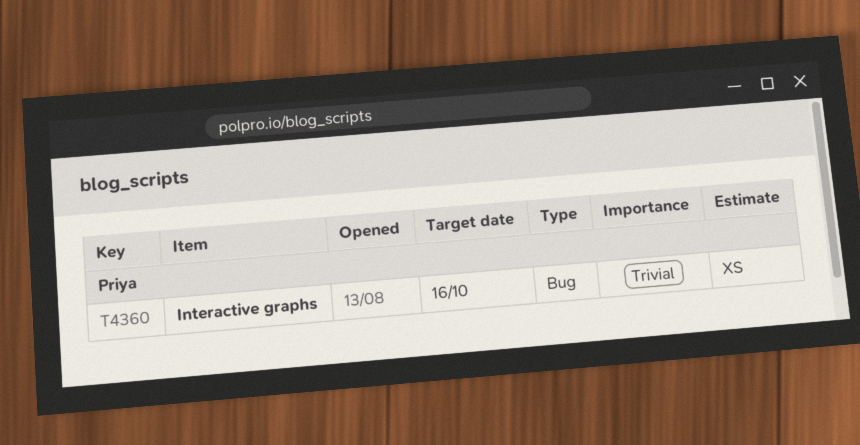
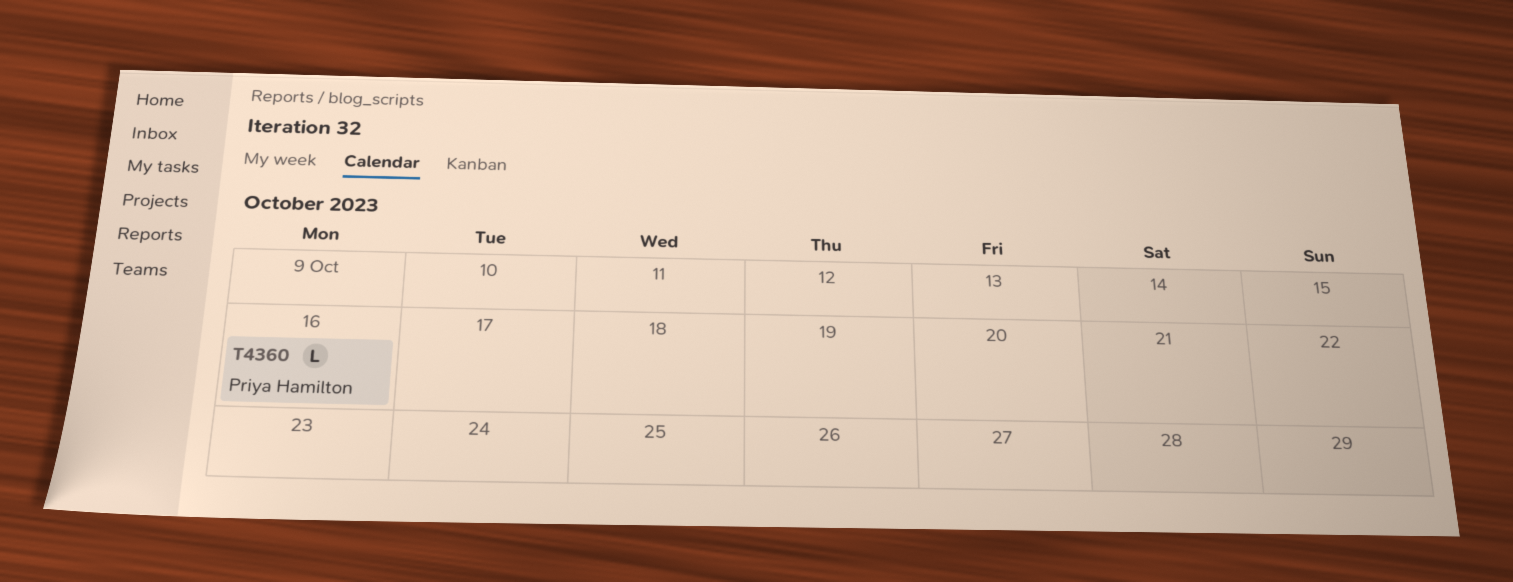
T4360, estimate: XS -> L

